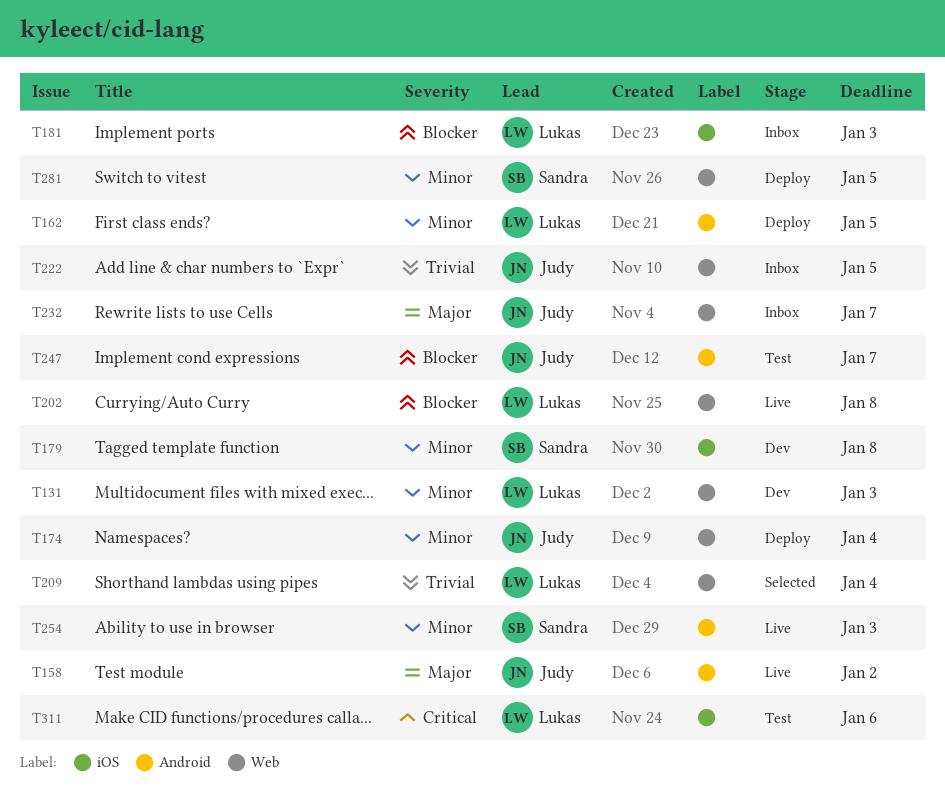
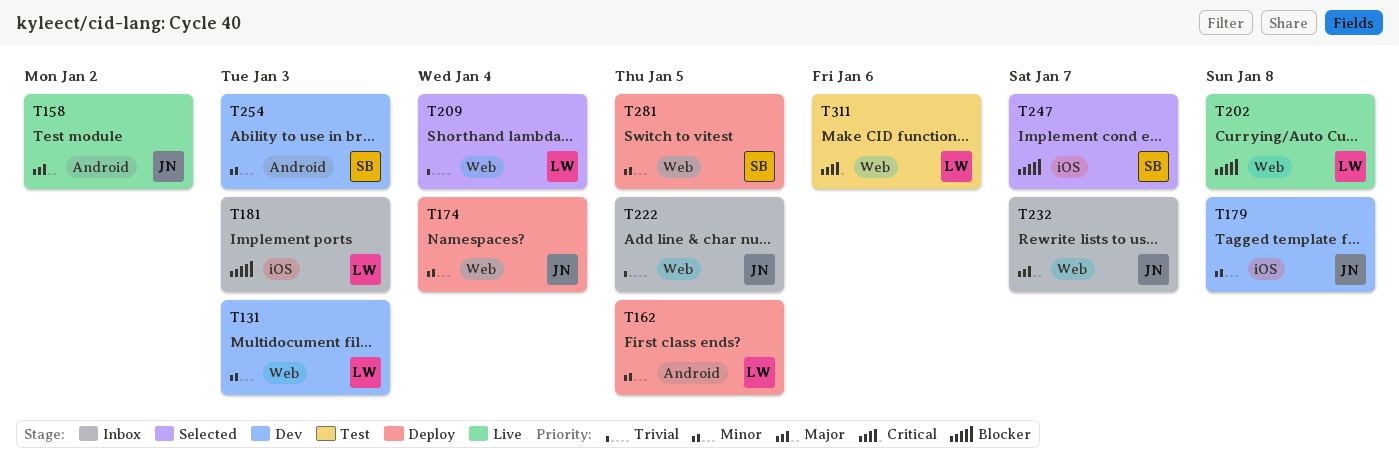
T179, owner: Sandra -> Judy
T247, status: Test -> Selected
T247, owner: Judy -> Sandra
T247, label: Android -> iOS
T254, status: Live -> Dev
T311, label: iOS -> Web

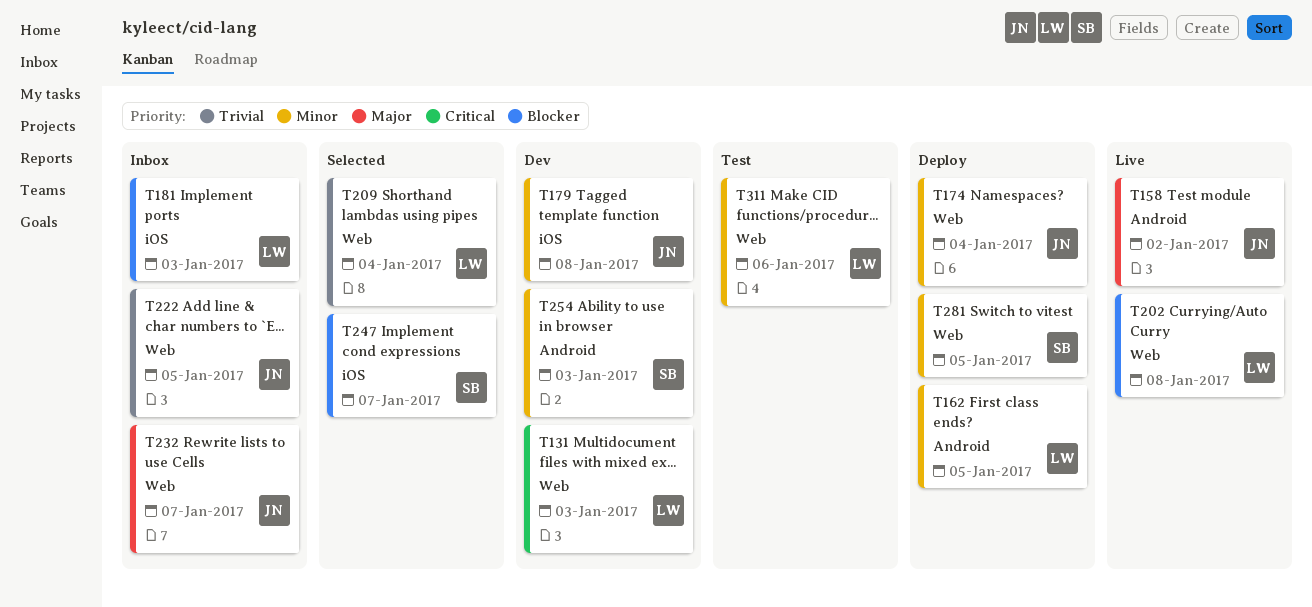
T131, priority: Minor -> Critical
T311, priority: Critical -> Minor

